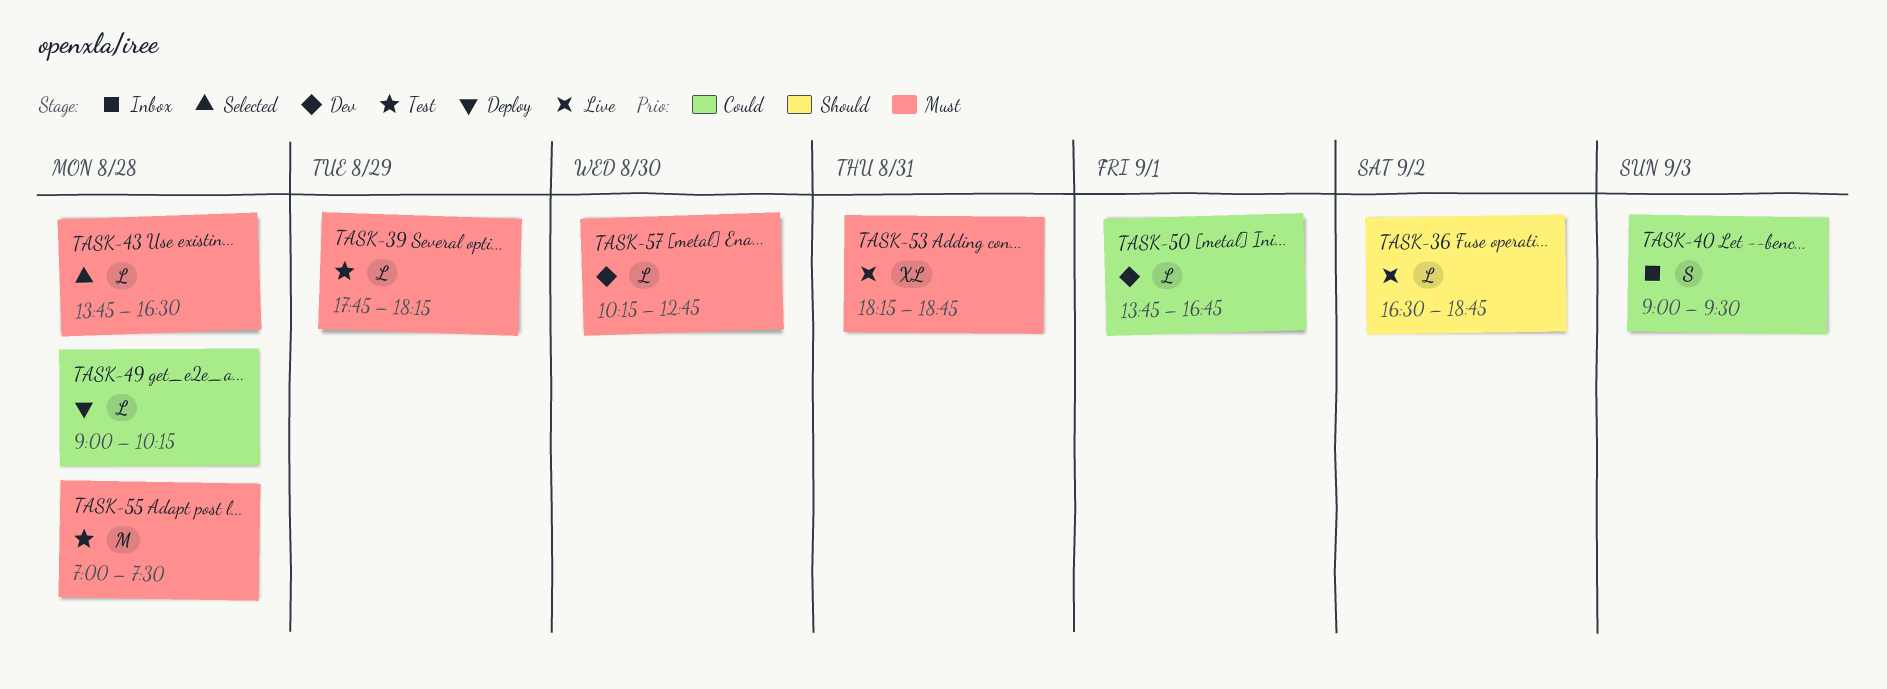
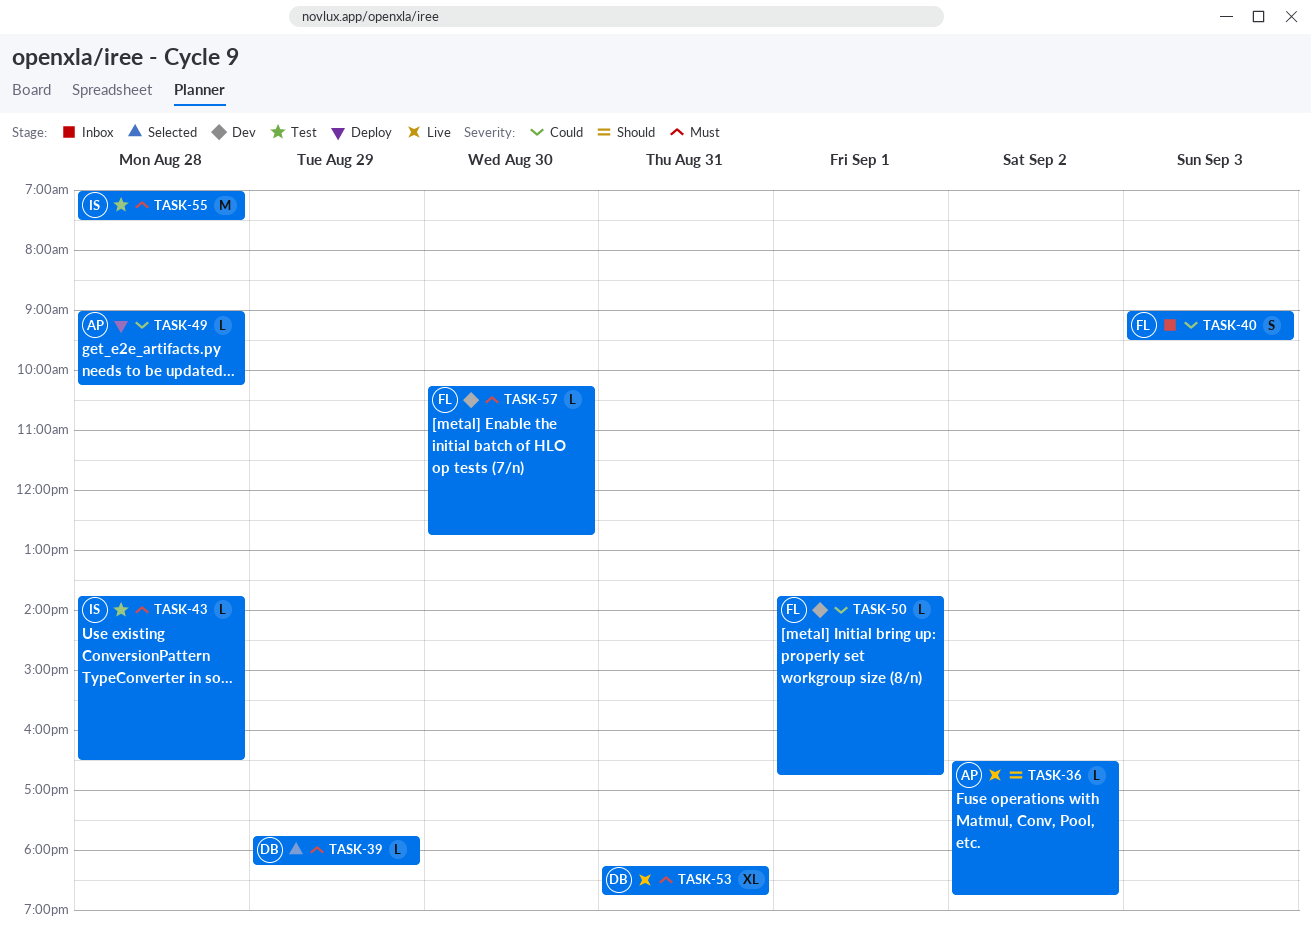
TASK-39, status: Test -> Selected
TASK-43, status: Selected -> Test

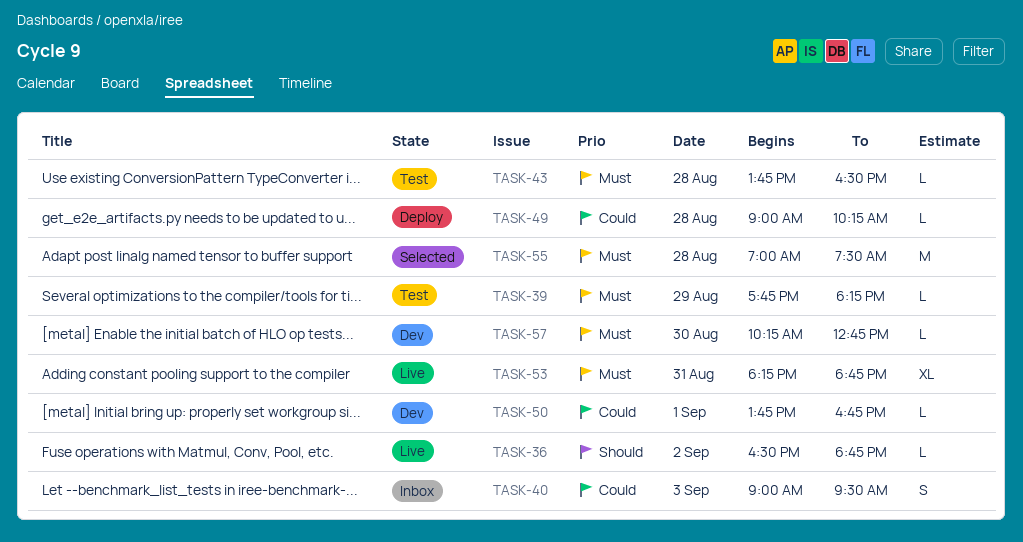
TASK-39, status: Selected -> Test
TASK-55, status: Test -> Selected

